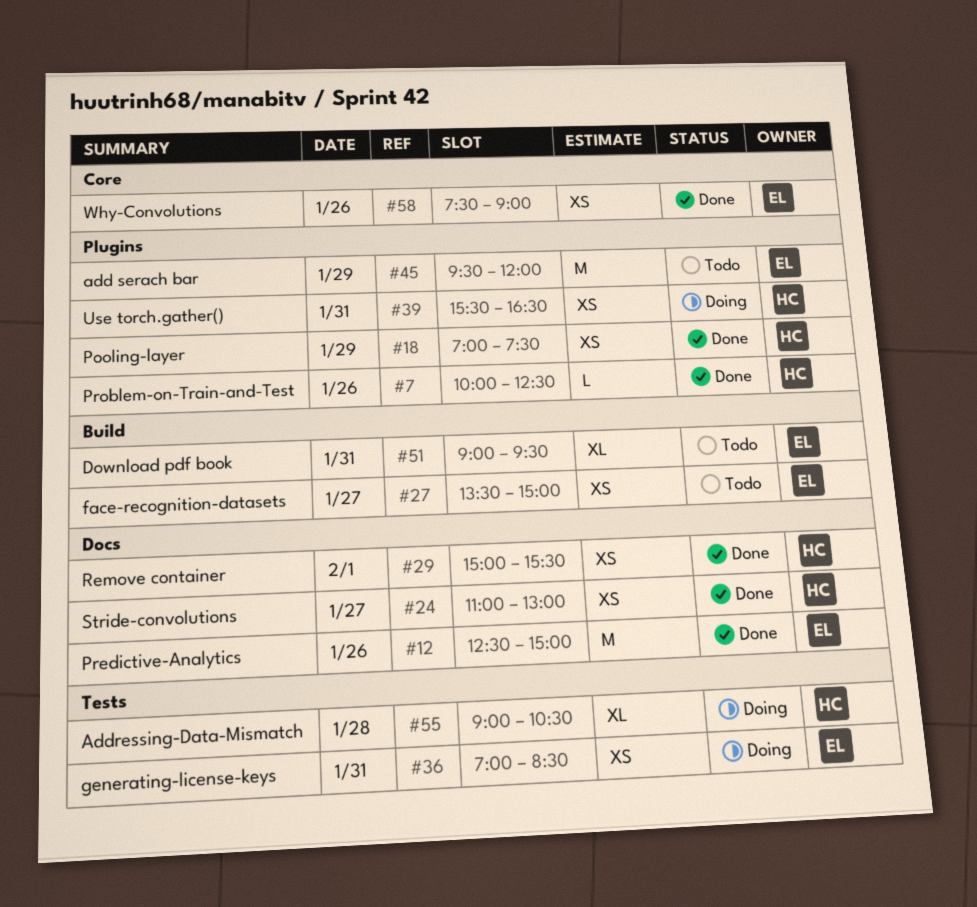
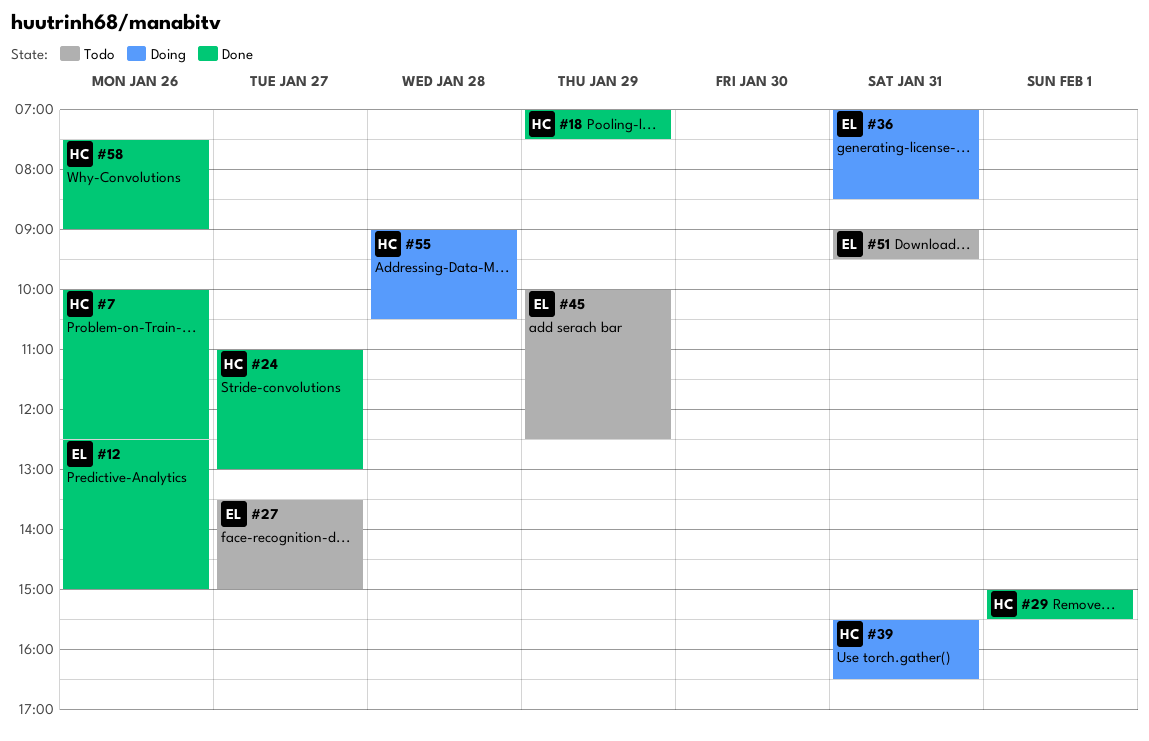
#45, begins: 09:30 -> 10:00
#45, ends: 12:00 -> 12:30
#58, owner: EL -> HC

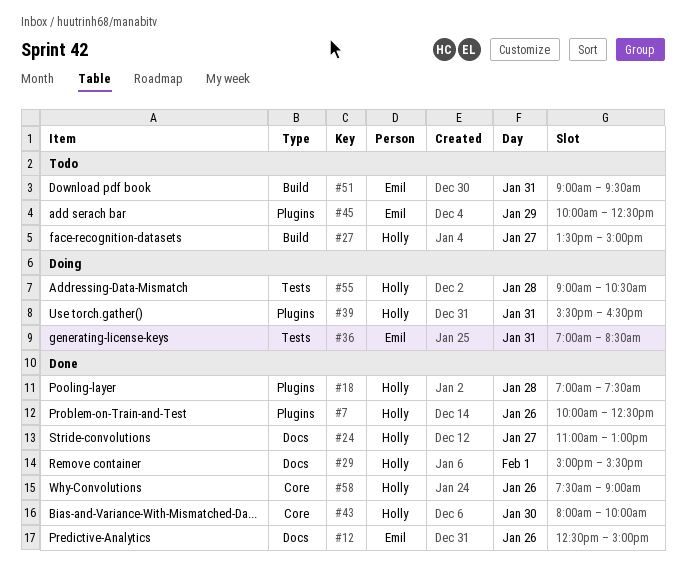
#18, day: Jan 29 -> Jan 28
#27, owner: Emil -> Holly
#43: none -> present

